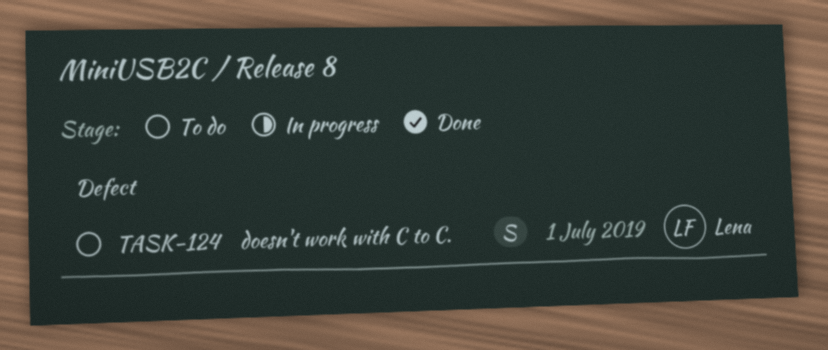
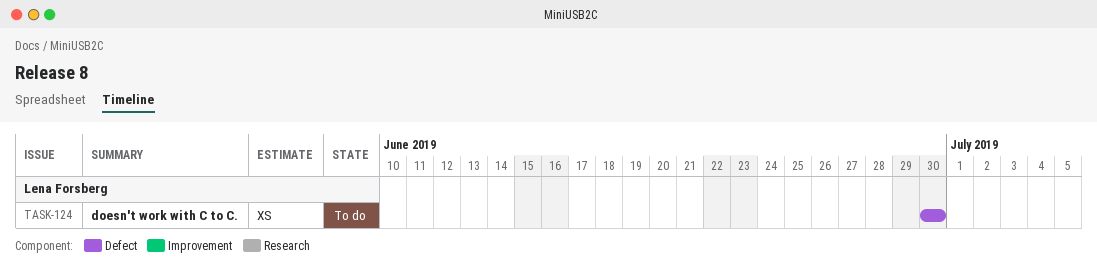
TASK-124, estimate: S -> XS
TASK-124, due: Jul 1 -> Jun 30

